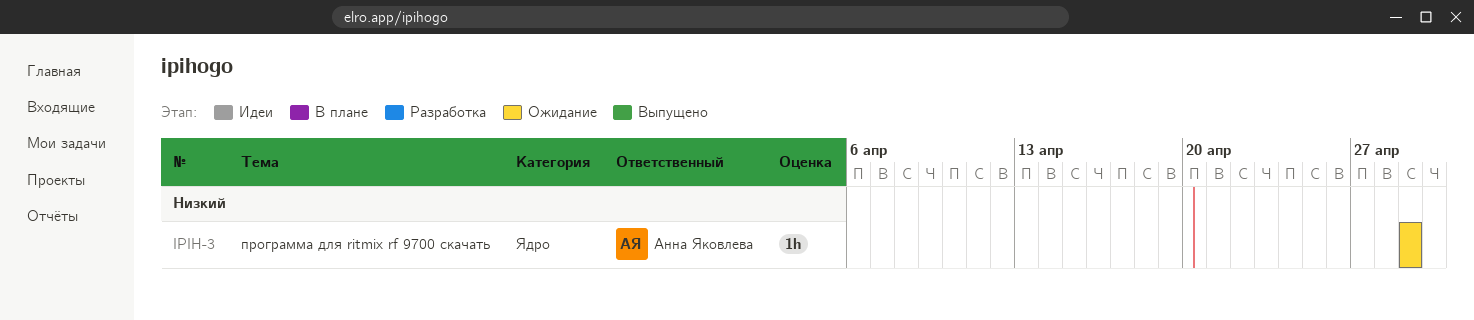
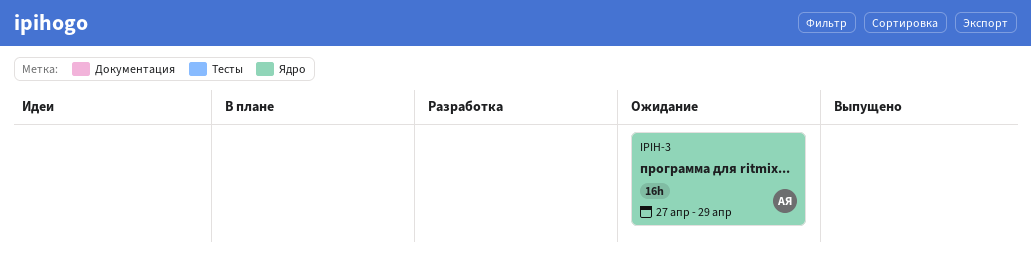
IPIH-3, estimate: 1h -> 16h
IPIH-3, start: Apr 29 -> Apr 27

